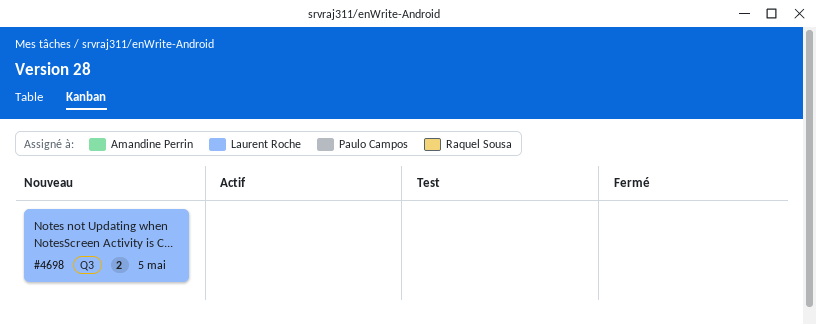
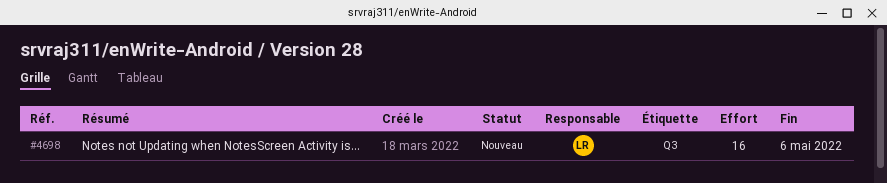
#4698, estimate: 2 -> 16
#4698, due: May 5 -> May 6

